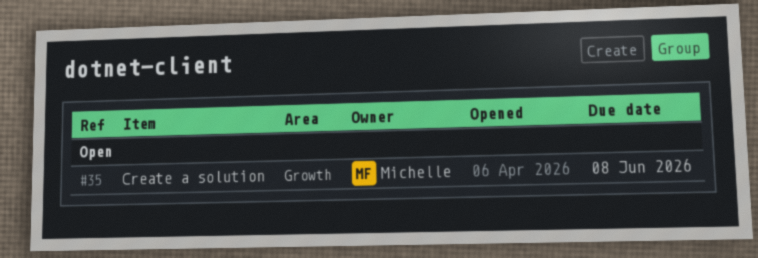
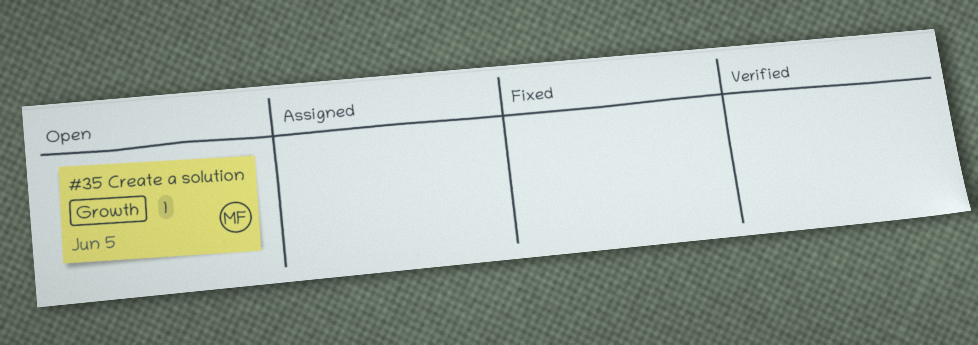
#35, due: Jun 8 -> Jun 5

